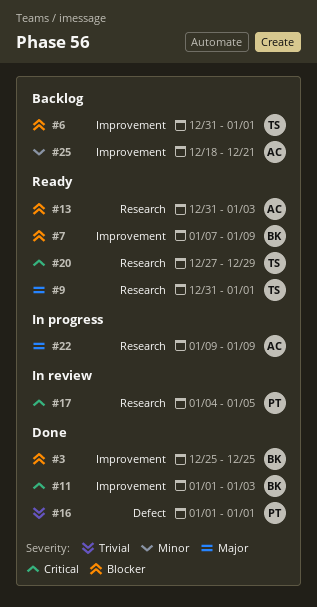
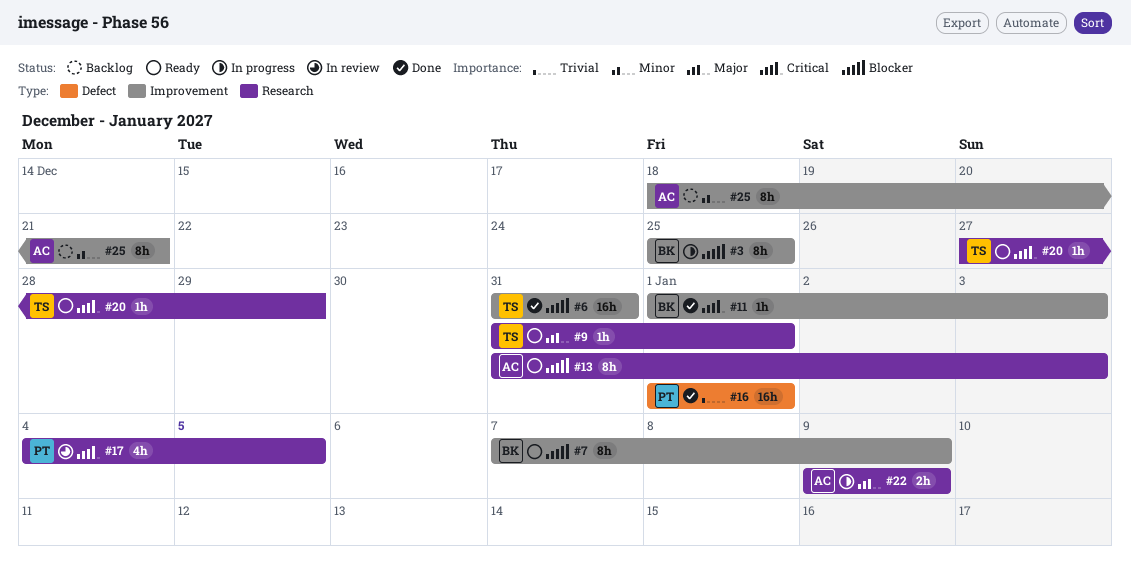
#3, status: Done -> In progress
#6, status: Backlog -> Done
#6, due: Jan 1 -> Dec 31

